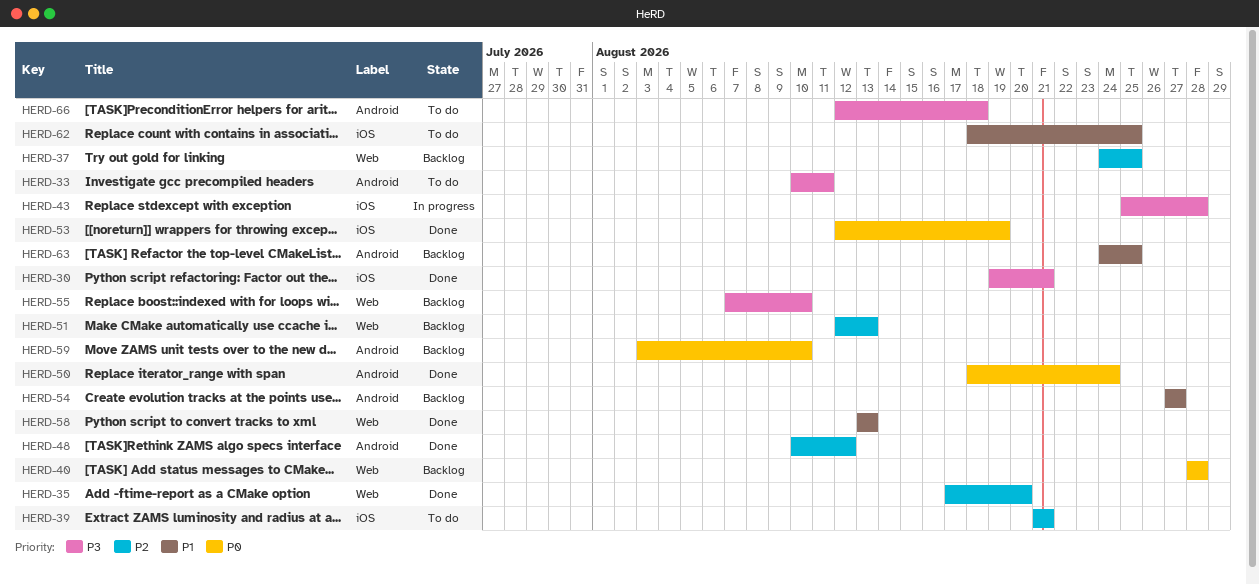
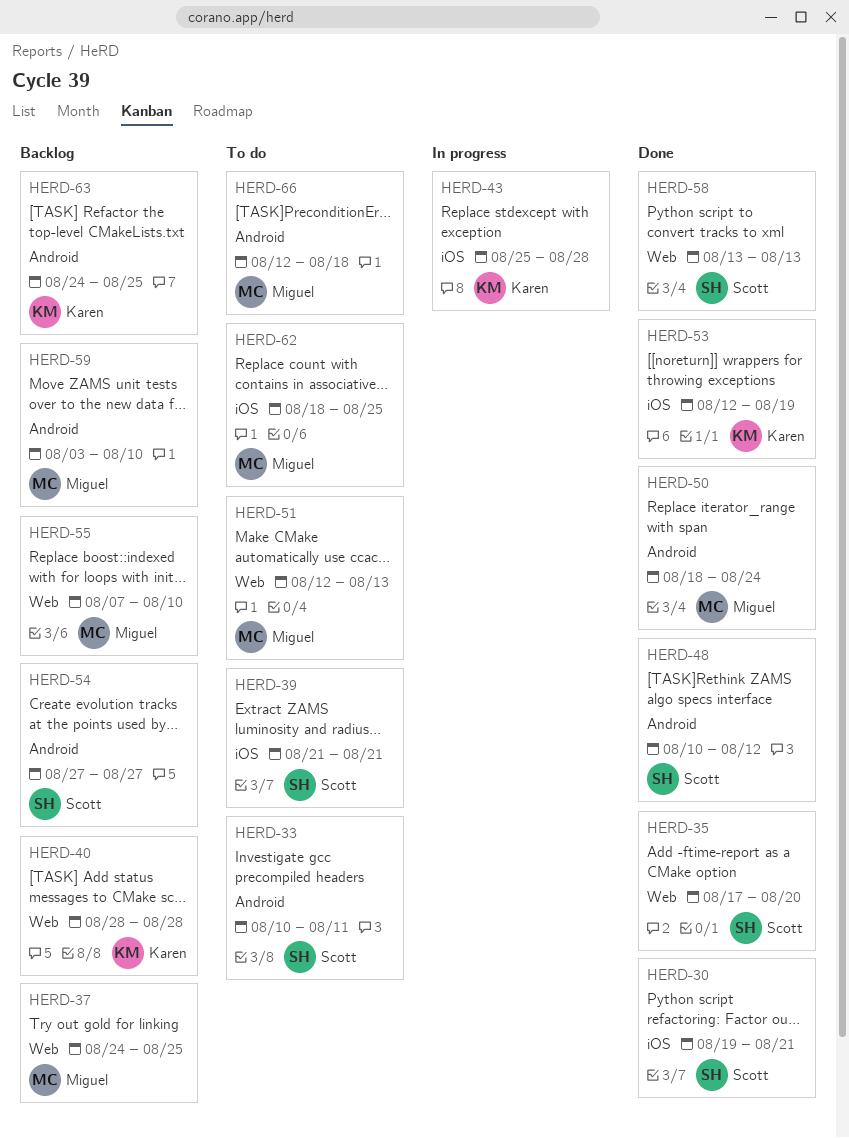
HERD-51, status: Backlog -> To do

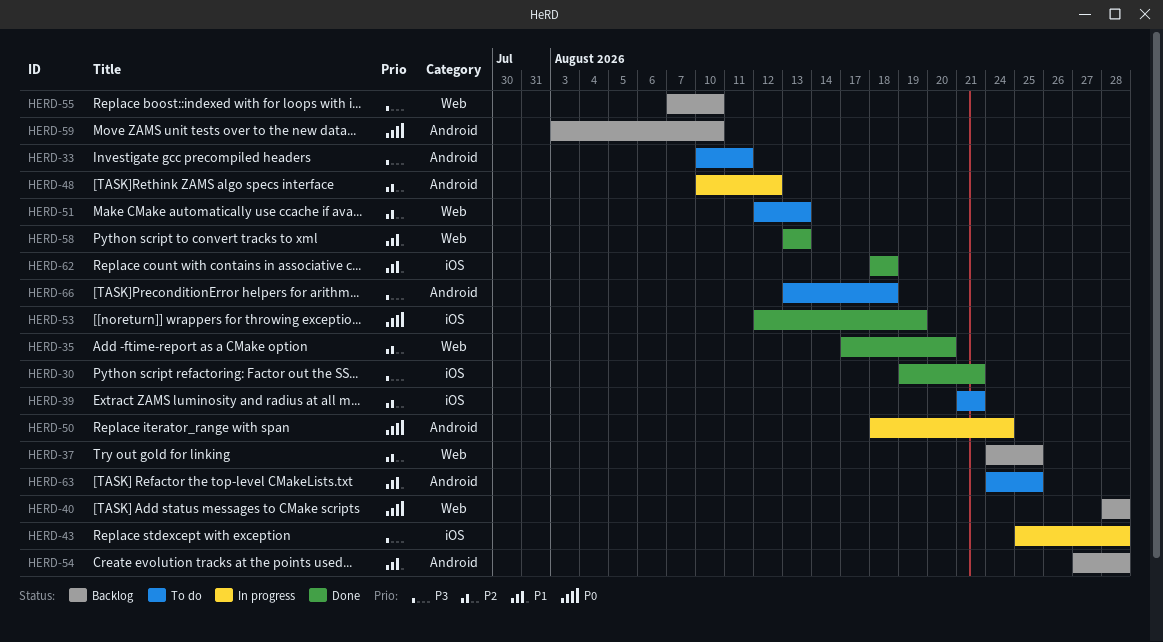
HERD-48, status: Done -> In progress
HERD-50, status: Done -> In progress
HERD-54, due: Aug 27 -> Aug 28
HERD-62, status: To do -> Done
HERD-62, due: Aug 25 -> Aug 18
HERD-63, status: Backlog -> To do
HERD-66, start: Aug 12 -> Aug 13

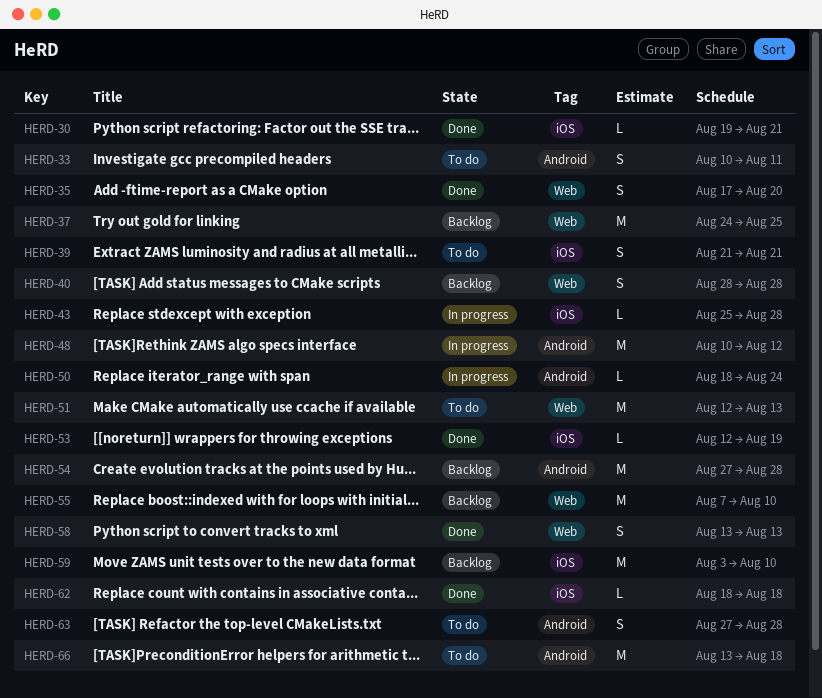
HERD-59, label: Android -> iOS
HERD-63, start: Aug 24 -> Aug 27
HERD-63, due: Aug 25 -> Aug 28

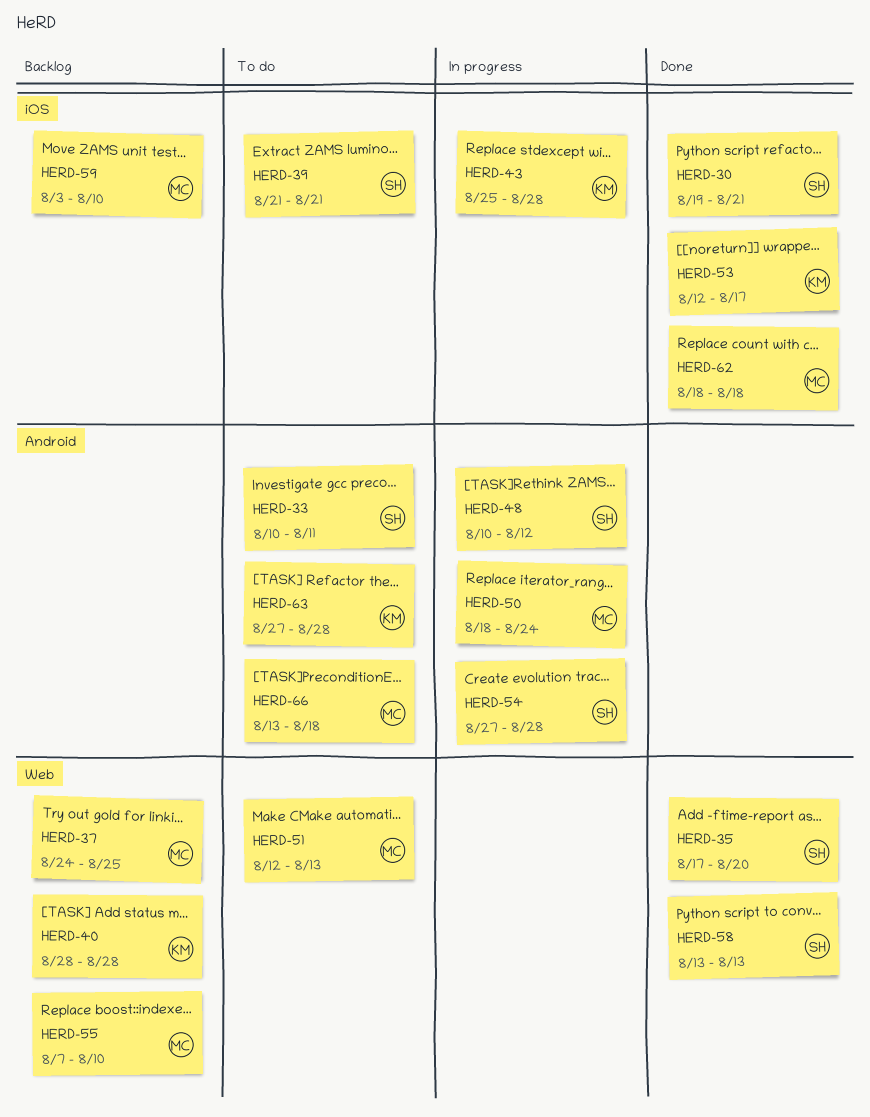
HERD-53, due: Aug 19 -> Aug 17
HERD-54, status: Backlog -> In progress

